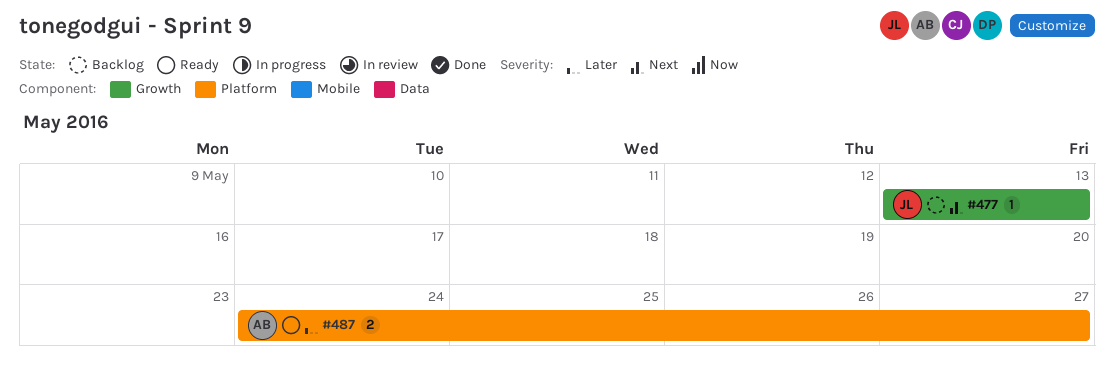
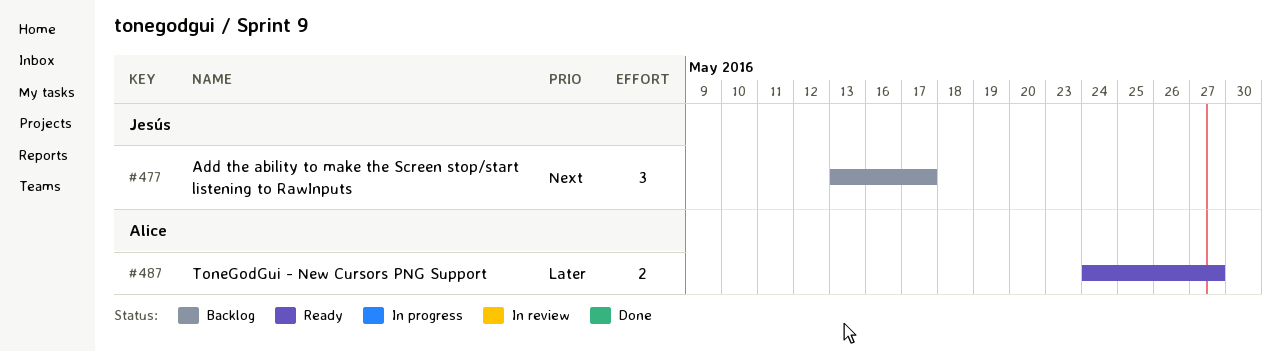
#477, estimate: 1 -> 3
#477, due: May 13 -> May 17

